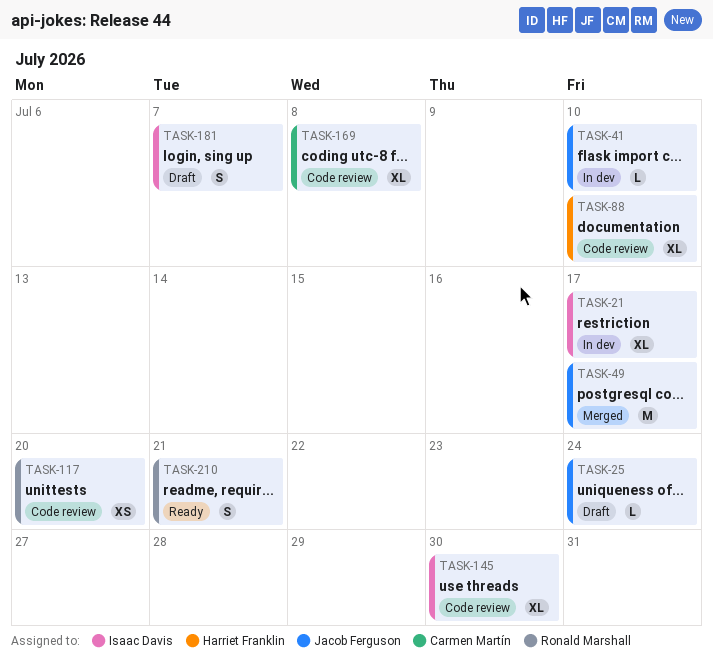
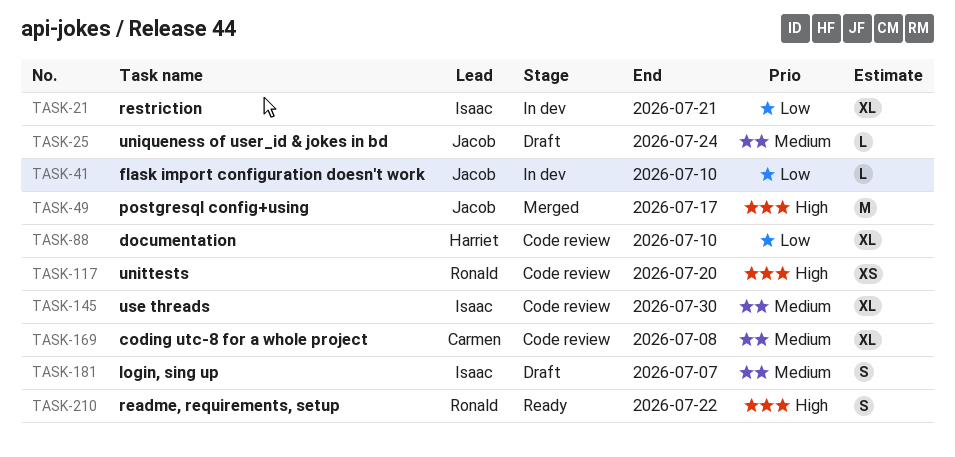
TASK-21, due: Jul 17 -> Jul 21
TASK-210, due: Jul 21 -> Jul 22

